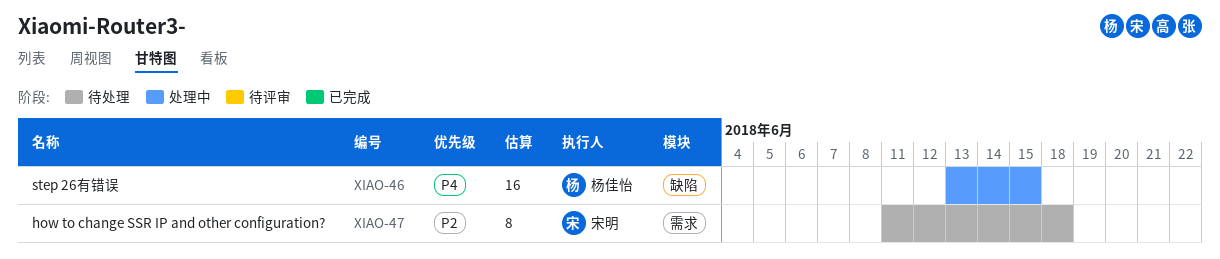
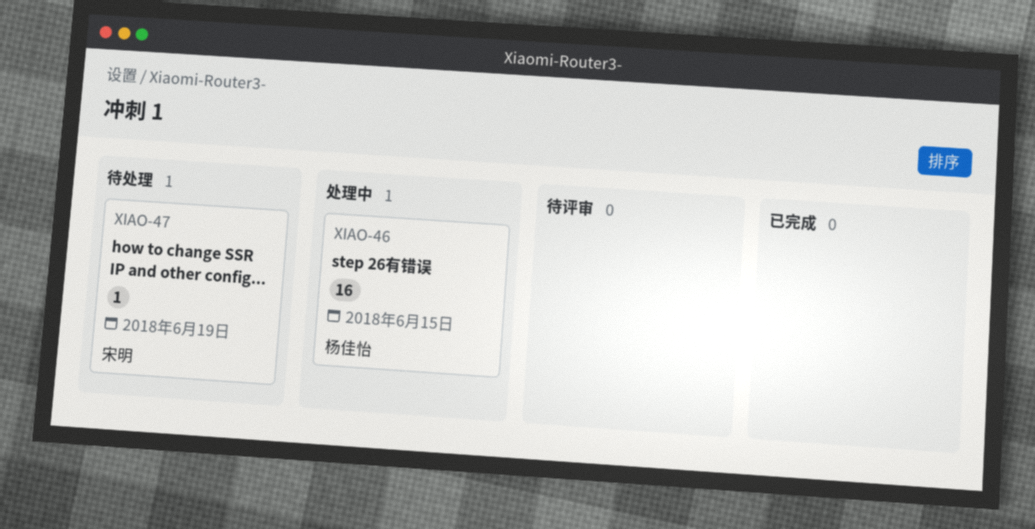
XIAO-47, estimate: 8 -> 1
XIAO-47, due: Jun 18 -> Jun 19

